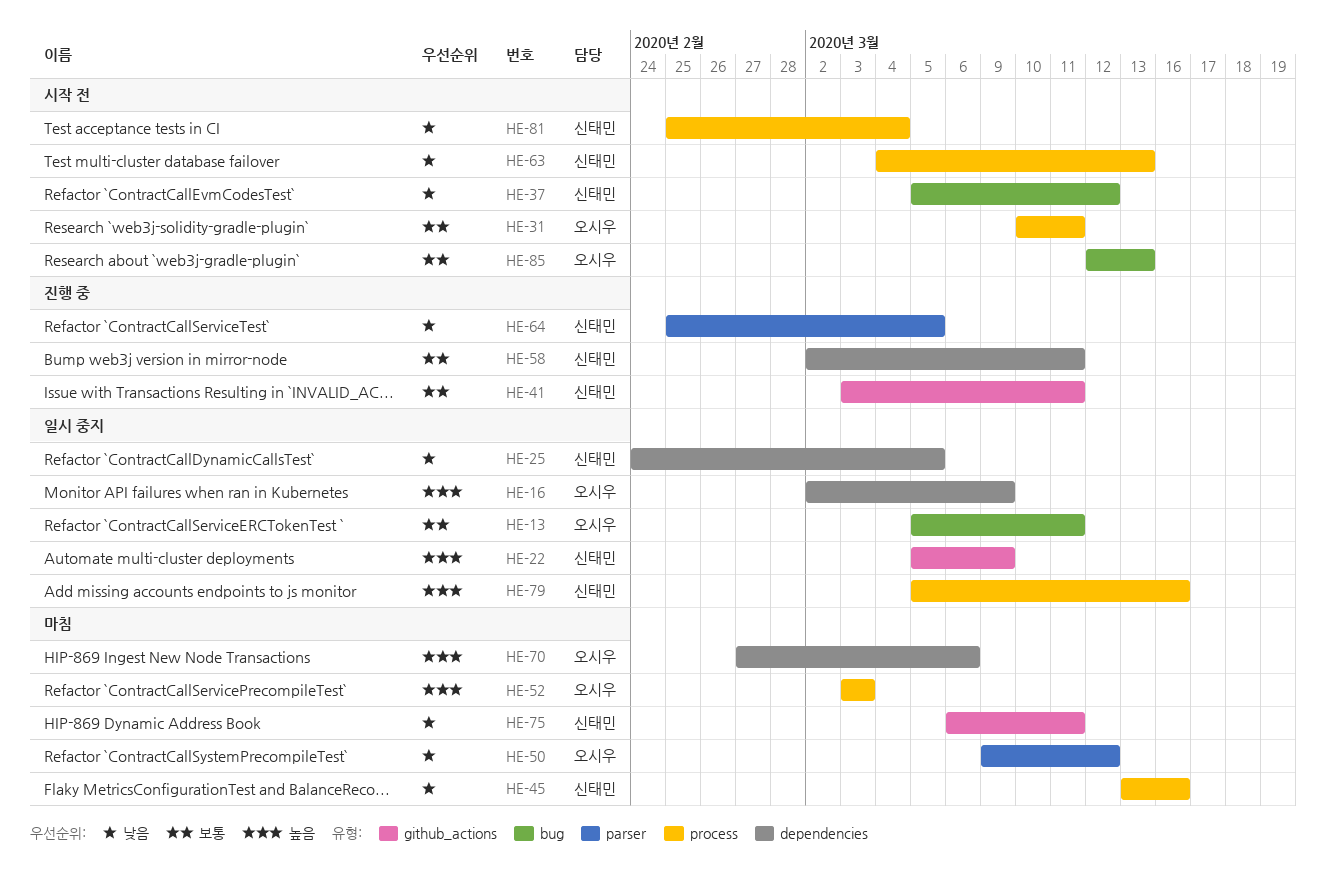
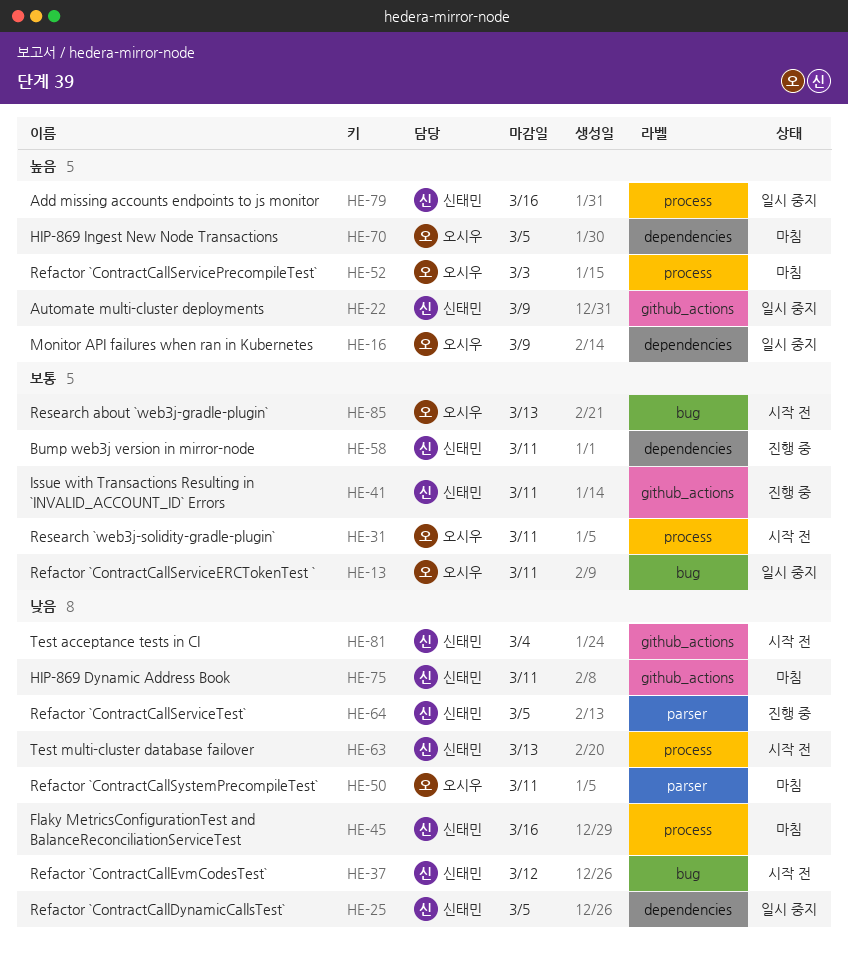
HE-50, due: Mar 12 -> Mar 11
HE-70, due: Mar 6 -> Mar 5
HE-81, label: process -> github_actions

